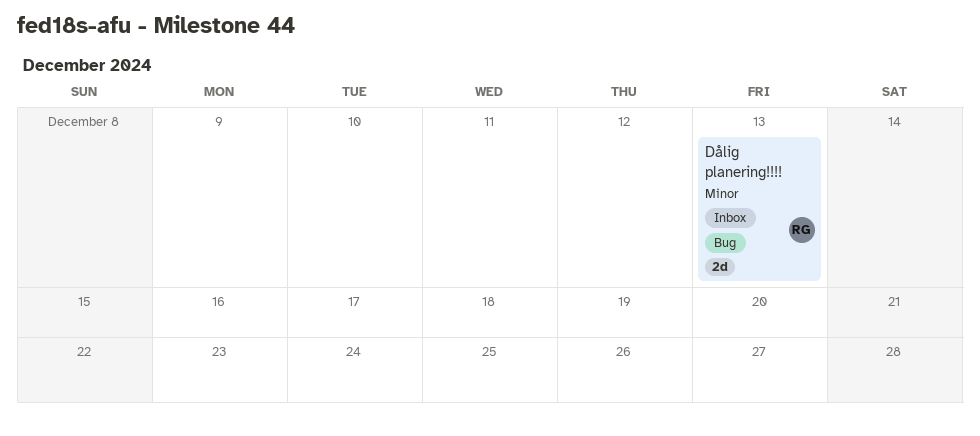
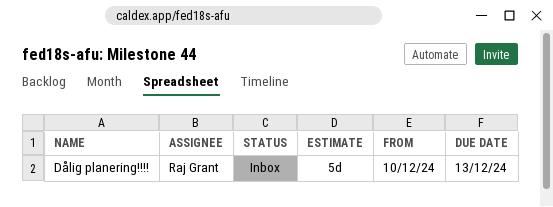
Dålig planering!!!!, estimate: 2d -> 5d

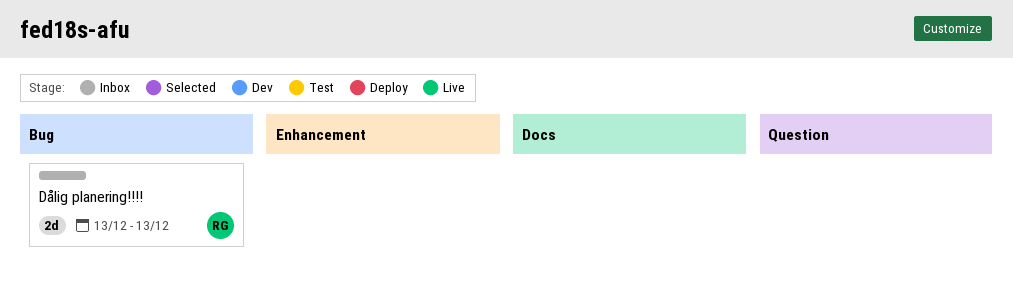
Dålig planering!!!!, estimate: 5d -> 2d
Dålig planering!!!!, start: Dec 10 -> Dec 13

